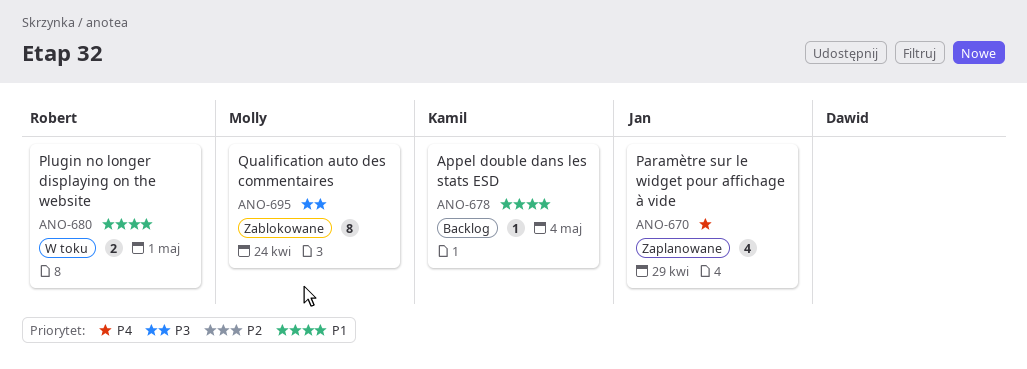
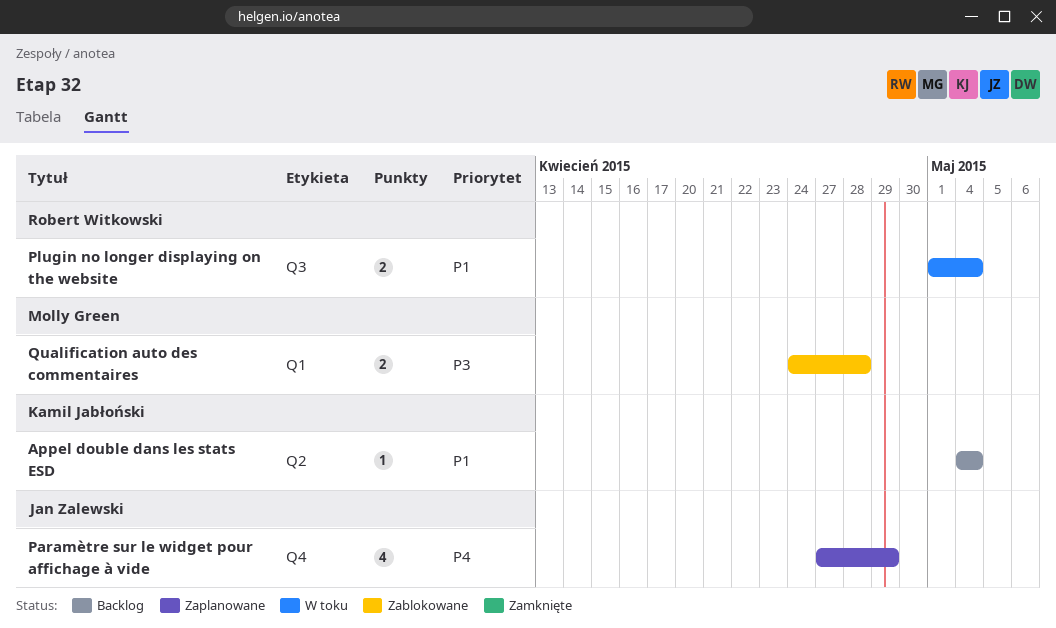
Plugin no longer displaying on the website, due: May 1 -> May 4
Qualification auto des commentaires, estimate: 8 -> 2
Qualification auto des commentaires, due: Apr 24 -> Apr 28

